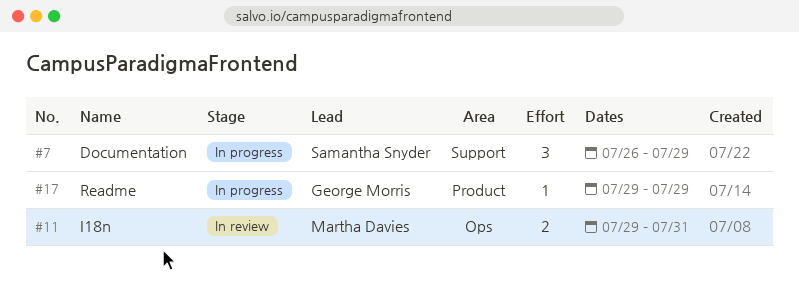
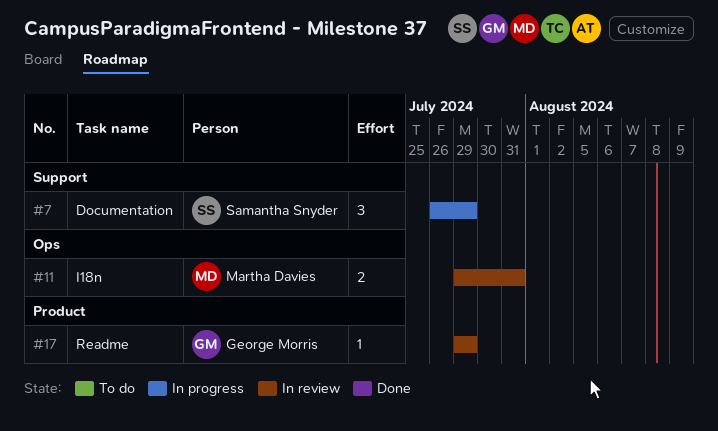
#17, status: In progress -> In review

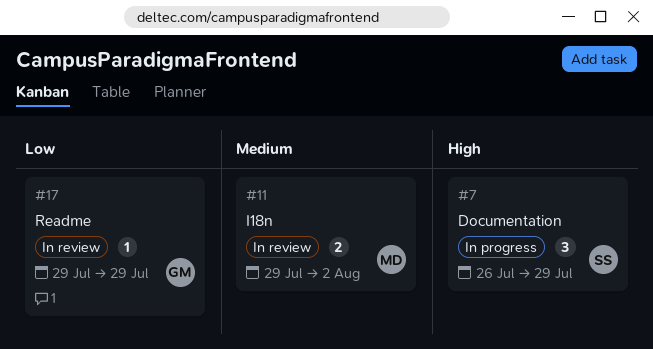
#11, due: Jul 31 -> Aug 2

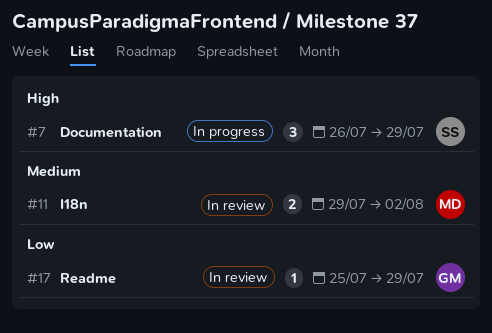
#17, start: Jul 29 -> Jul 25

